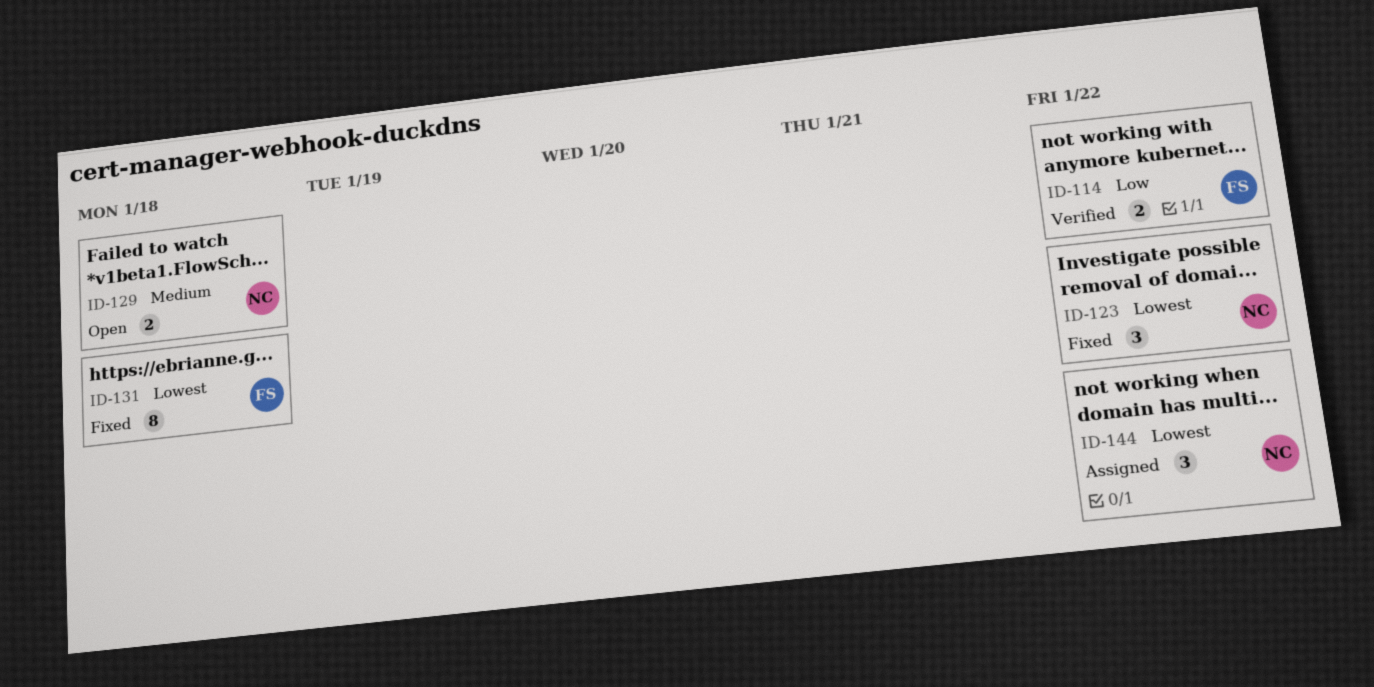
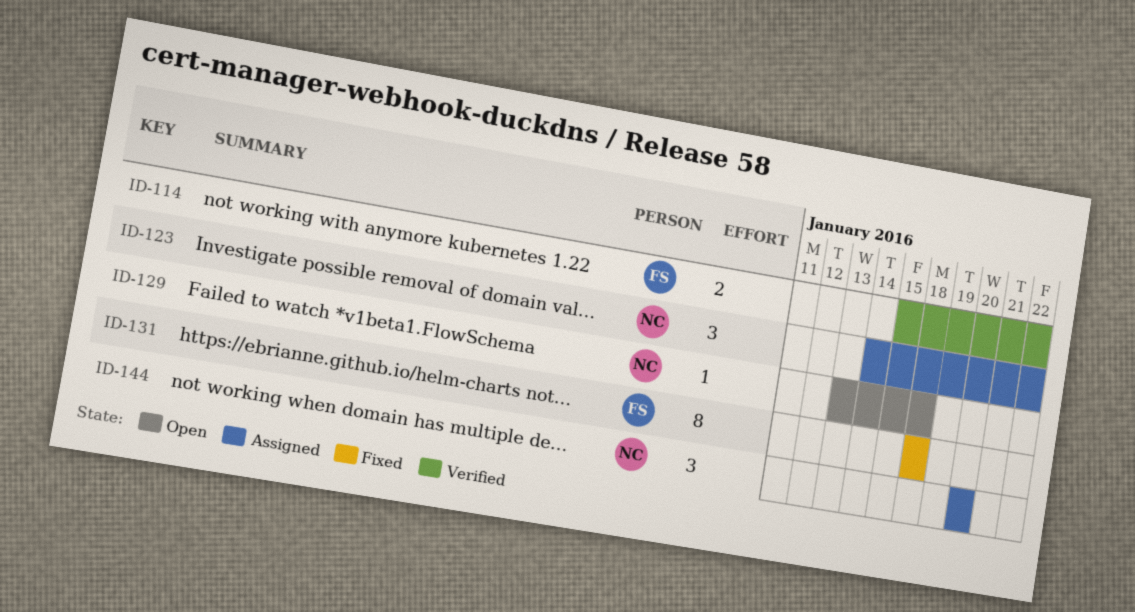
ID-123, status: Fixed -> Assigned
ID-129, estimate: 2 -> 1
ID-144, due: Jan 22 -> Jan 20

